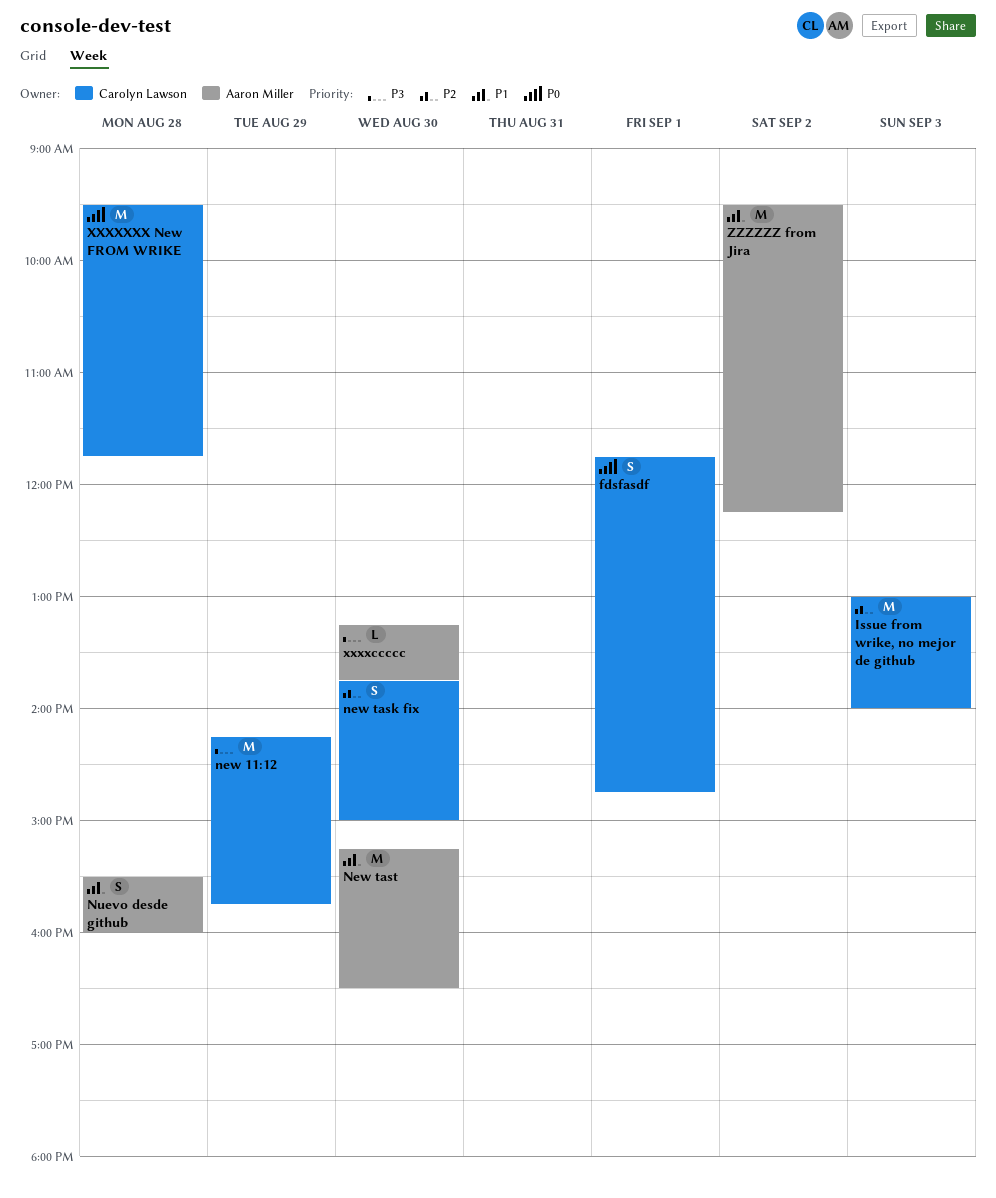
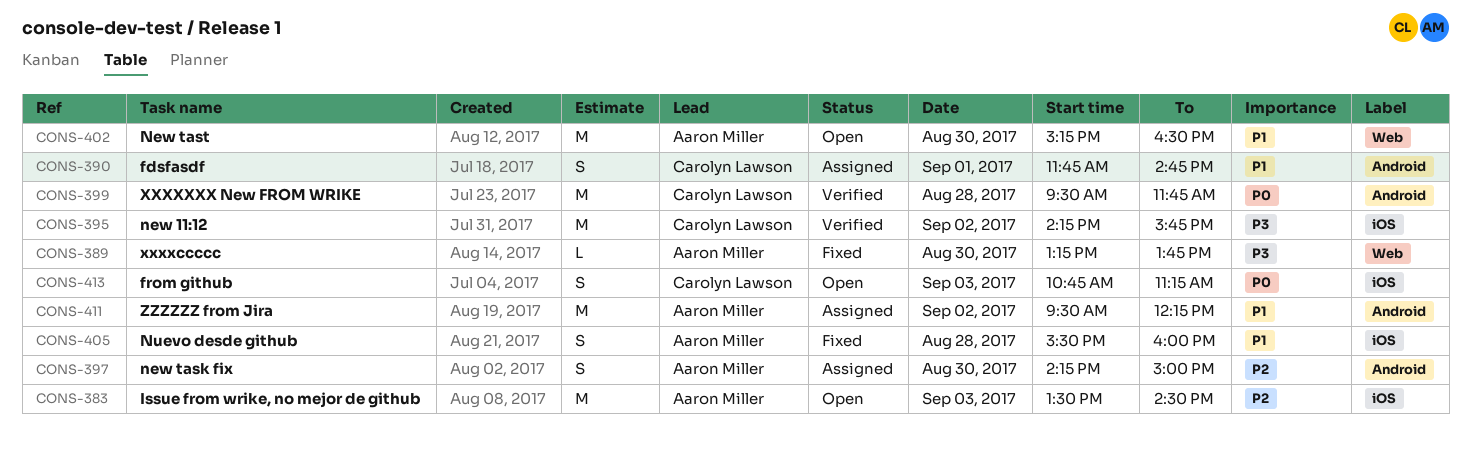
fdsfasdf, priority: P0 -> P1
from github: none -> present
Issue from wrike, no mejor de github, owner: Carolyn Lawson -> Aaron Miller
Issue from wrike, no mejor de github, begins: 13:00 -> 13:30
Issue from wrike, no mejor de github, ends: 14:00 -> 14:30
new 11:12, day: Aug 29 -> Sep 2
new task fix, owner: Carolyn Lawson -> Aaron Miller
new task fix, begins: 13:45 -> 14:15

